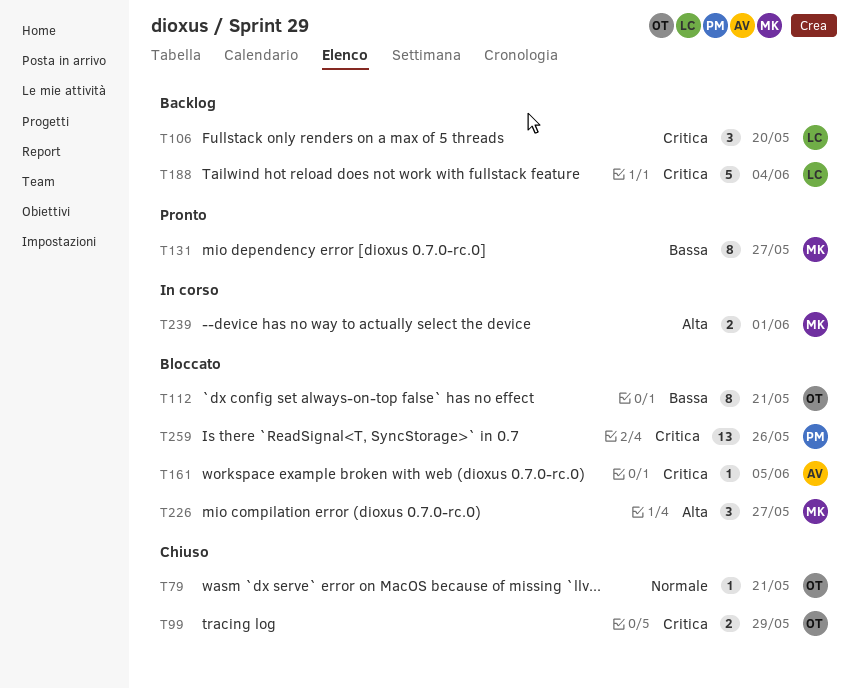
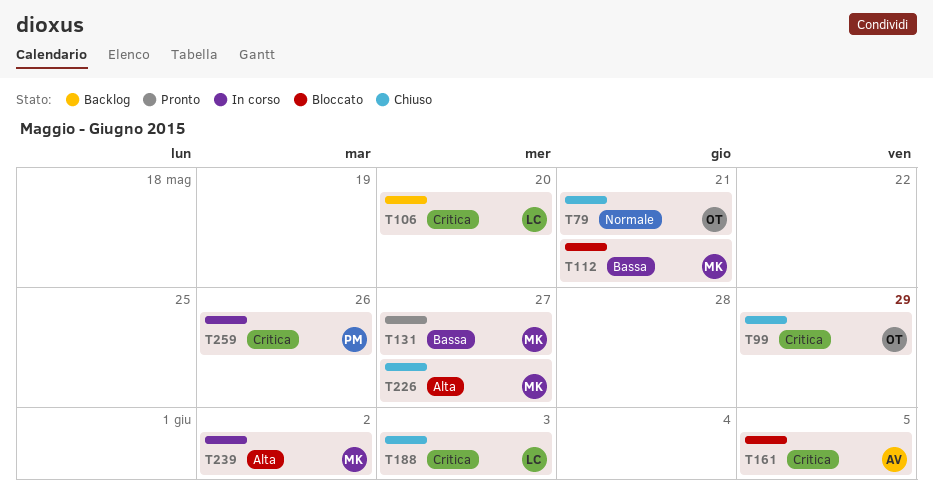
T112, owner: OT -> MK
T188, status: Backlog -> Chiuso
T188, due: Jun 4 -> Jun 3
T226, status: Bloccato -> Chiuso
T239, due: Jun 1 -> Jun 2
T259, status: Bloccato -> In corso

